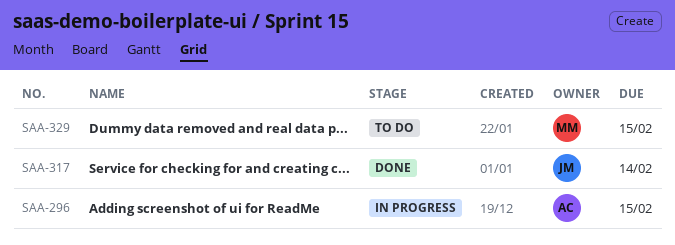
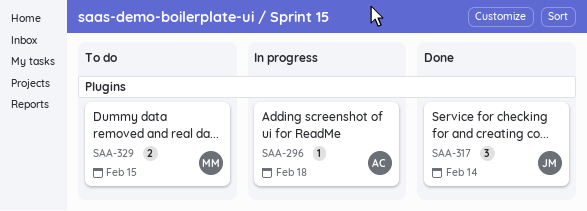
SAA-296, due: Feb 15 -> Feb 18

